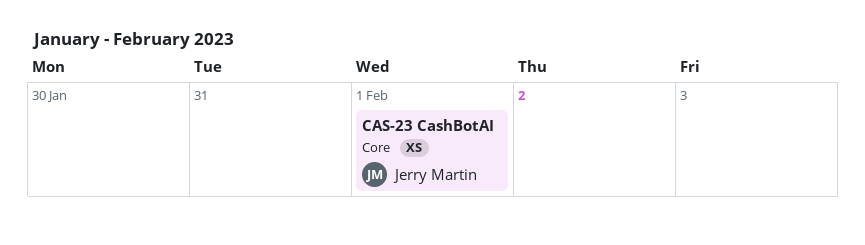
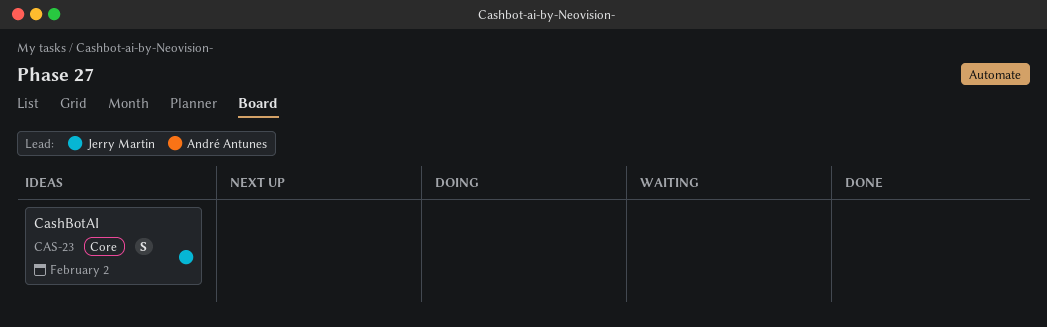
CAS-23, estimate: XS -> S
CAS-23, due: Feb 1 -> Feb 2

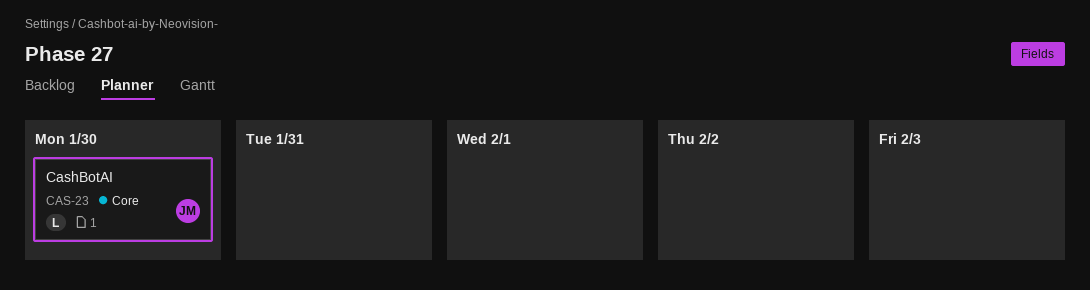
CAS-23, estimate: S -> L
CAS-23, due: Feb 2 -> Jan 30

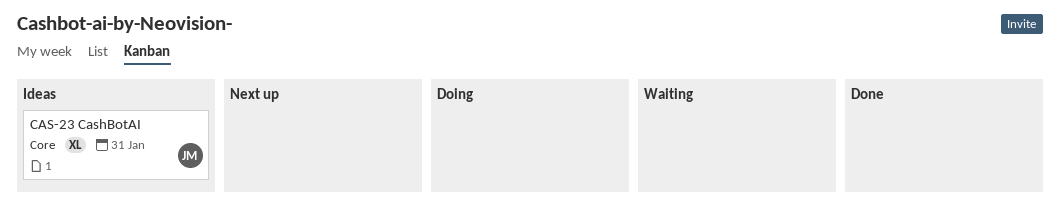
CAS-23, estimate: L -> XL
CAS-23, due: Jan 30 -> Jan 31

